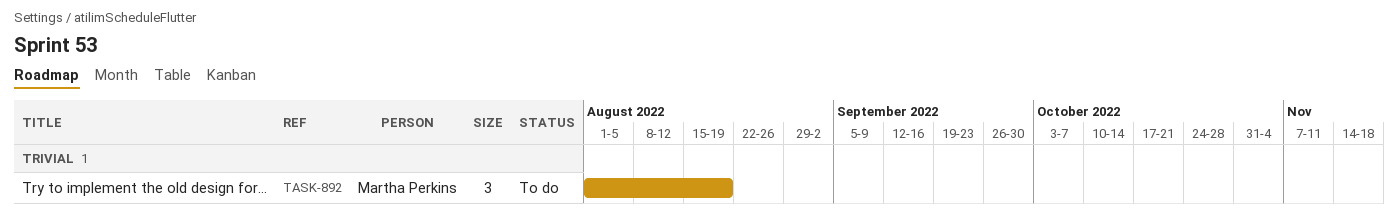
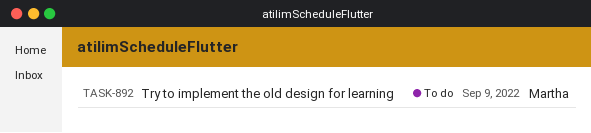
TASK-892, due: Aug 19 -> Sep 9

